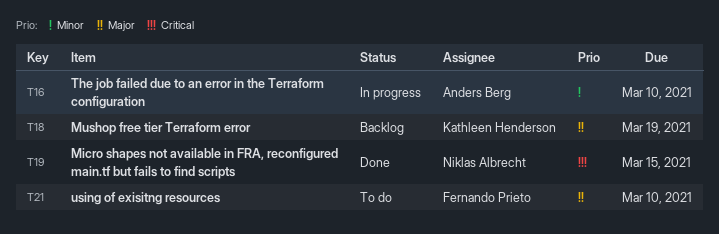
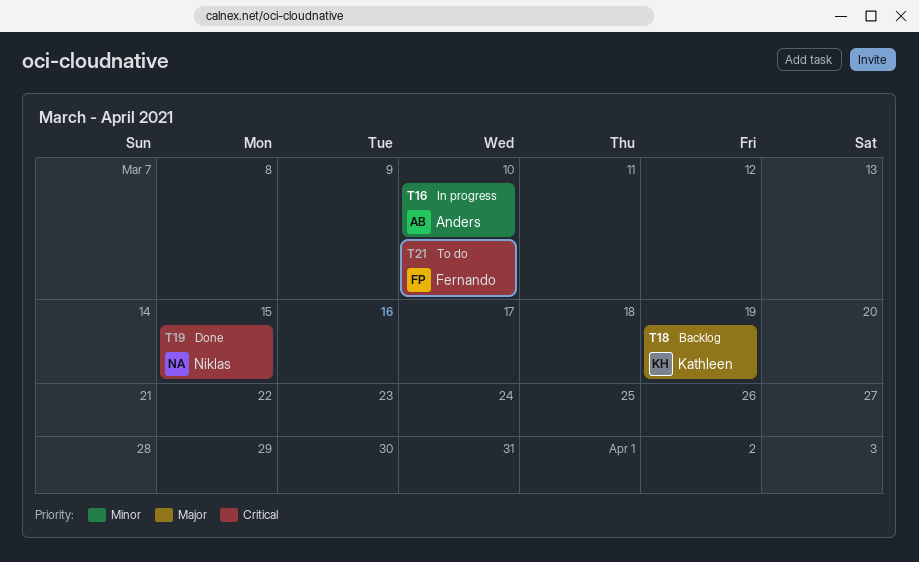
T21, priority: Major -> Critical

